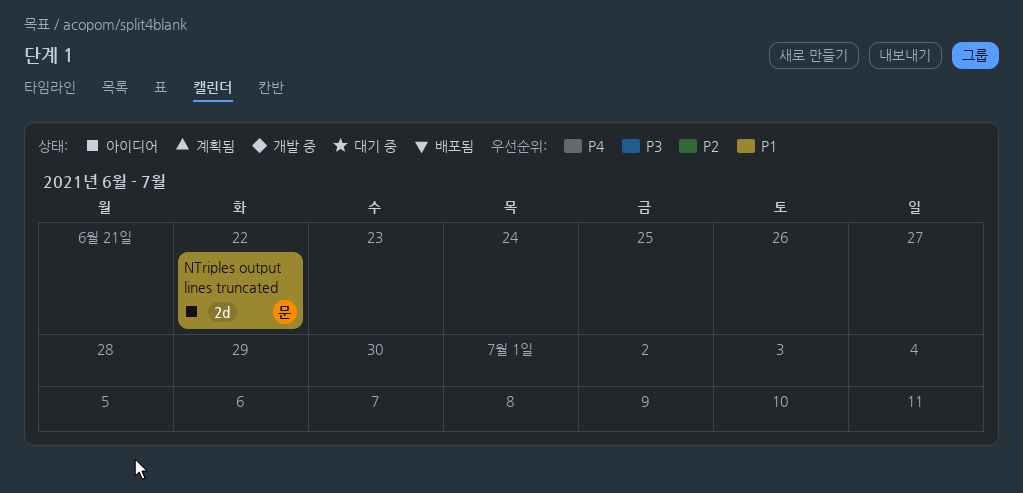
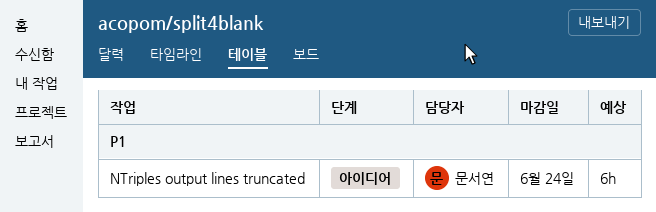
NTriples output lines truncated, estimate: 2d -> 6h
NTriples output lines truncated, due: Jun 22 -> Jun 24

